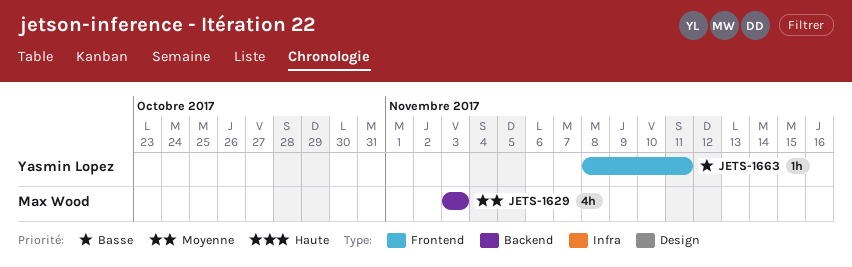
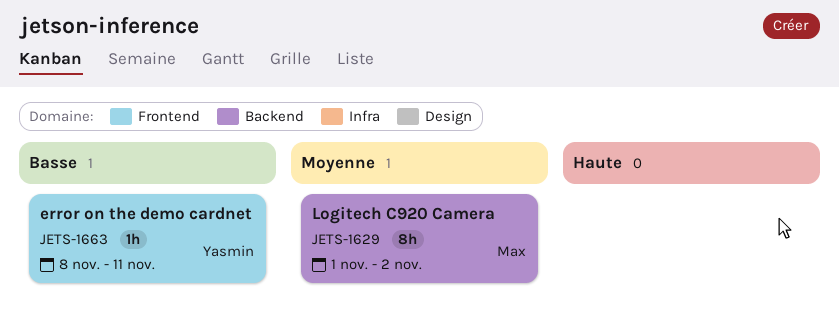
JETS-1629, estimate: 4h -> 8h
JETS-1629, start: Nov 3 -> Nov 1
JETS-1629, due: Nov 3 -> Nov 2

